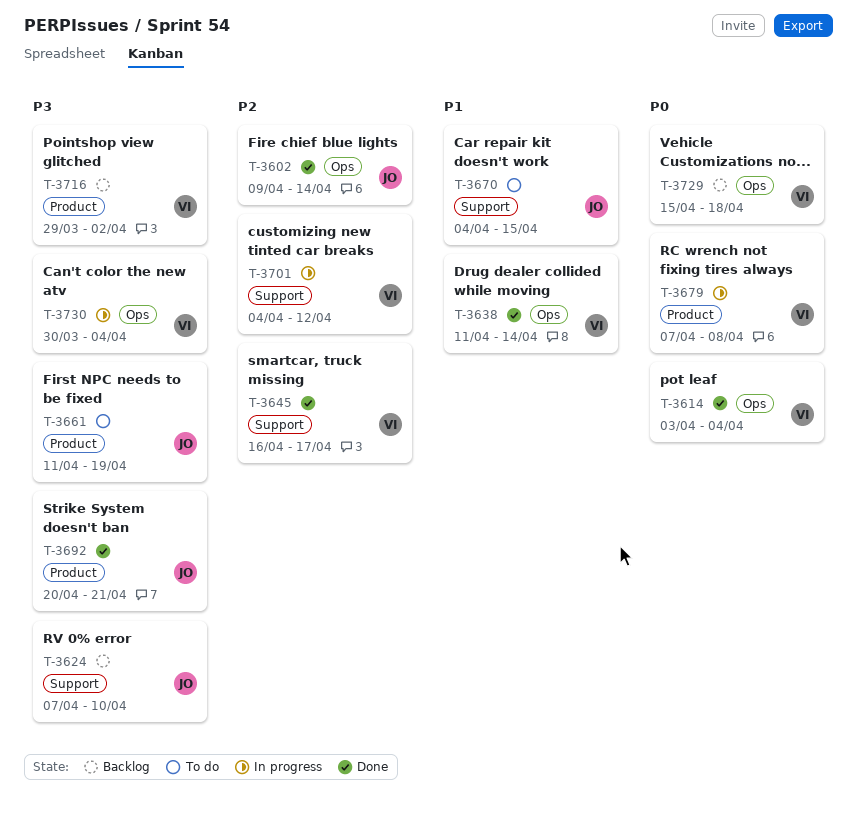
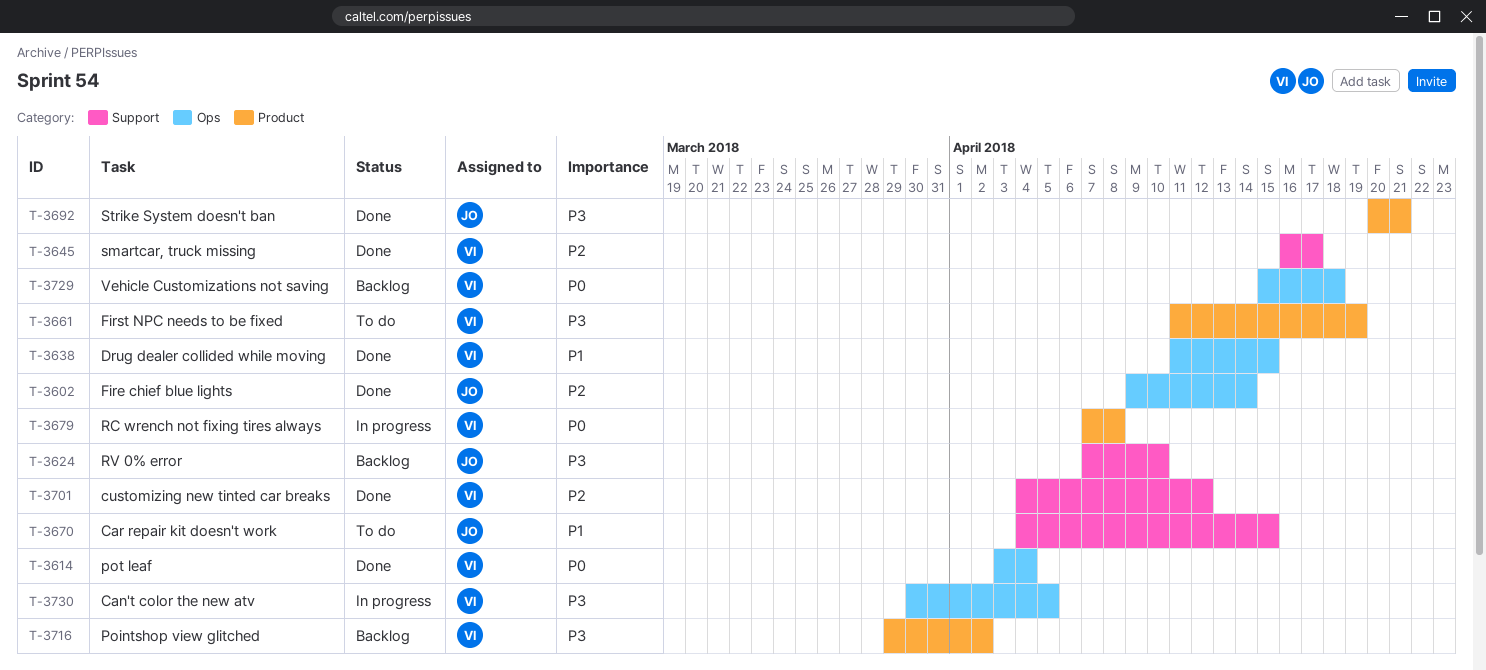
T-3638, due: Apr 14 -> Apr 15
T-3661, owner: JO -> VI
T-3701, status: In progress -> Done
T-3730, due: Apr 4 -> Apr 5

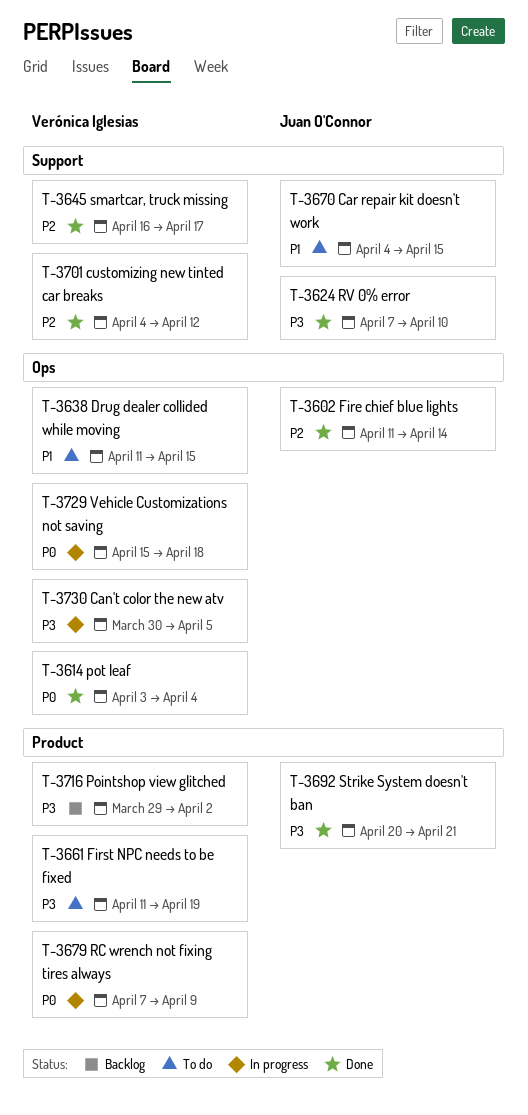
T-3602, start: Apr 9 -> Apr 11
T-3624, status: Backlog -> Done
T-3638, status: Done -> To do
T-3679, due: Apr 8 -> Apr 9
T-3729, status: Backlog -> In progress

